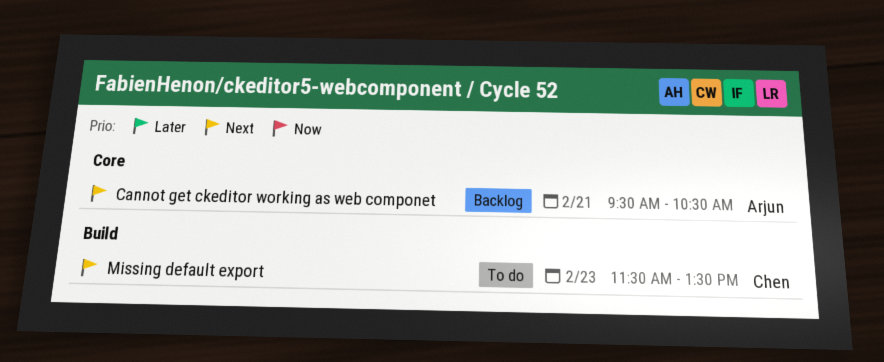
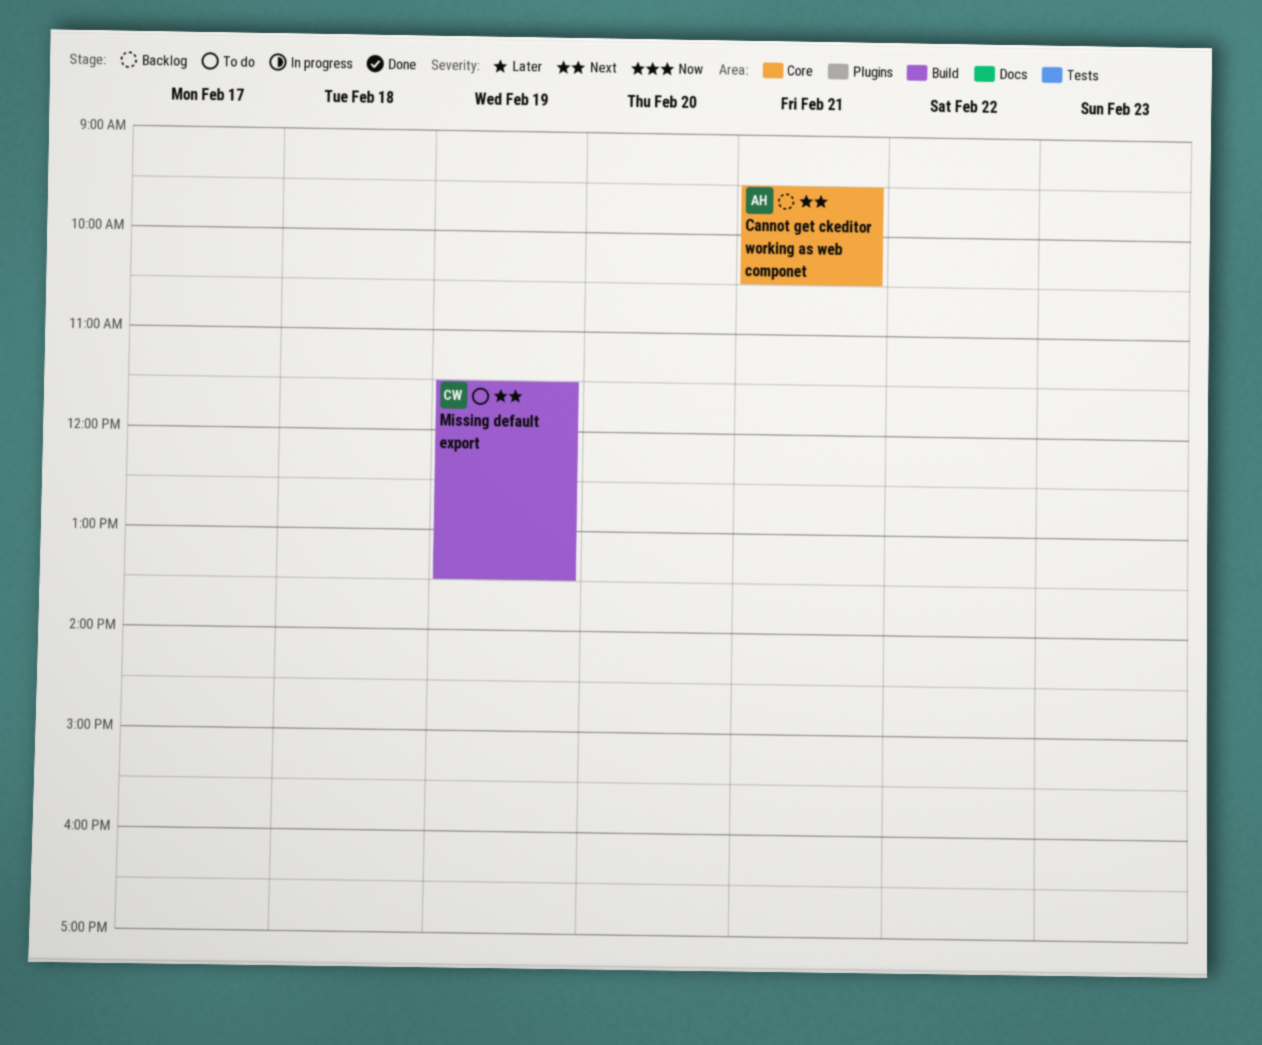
Missing default export, day: Feb 23 -> Feb 19

